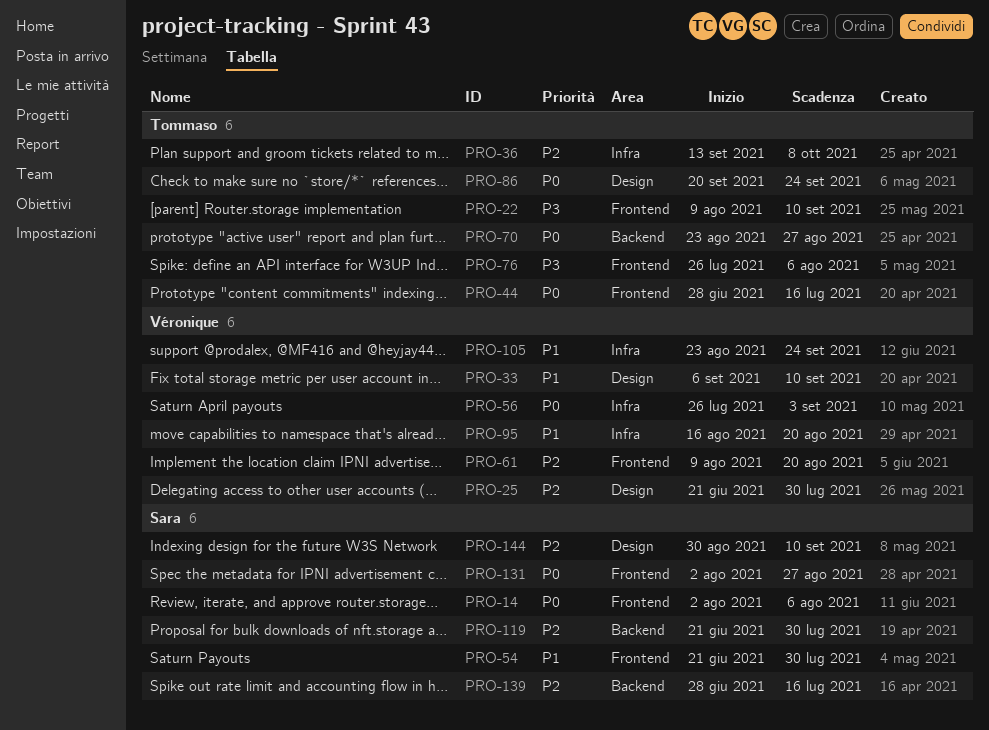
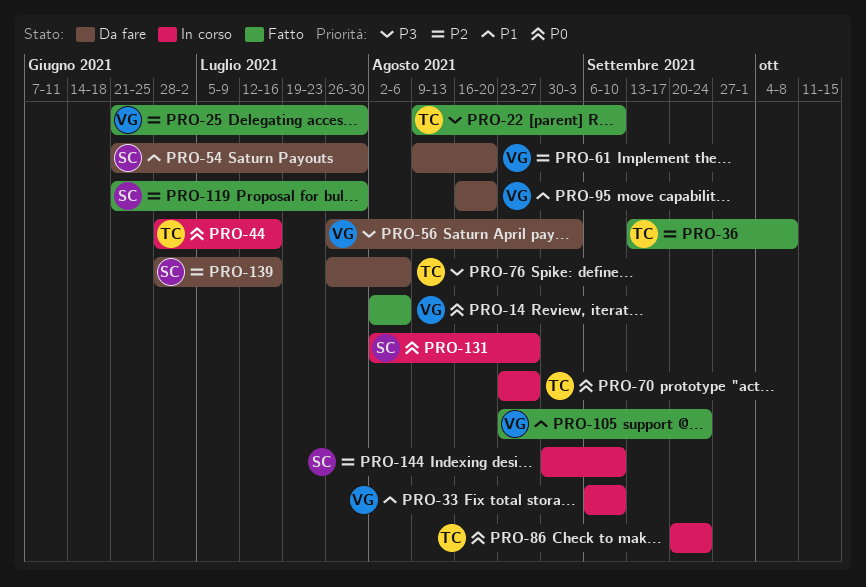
PRO-14, owner: Sara -> Véronique
PRO-56, priority: P0 -> P3

